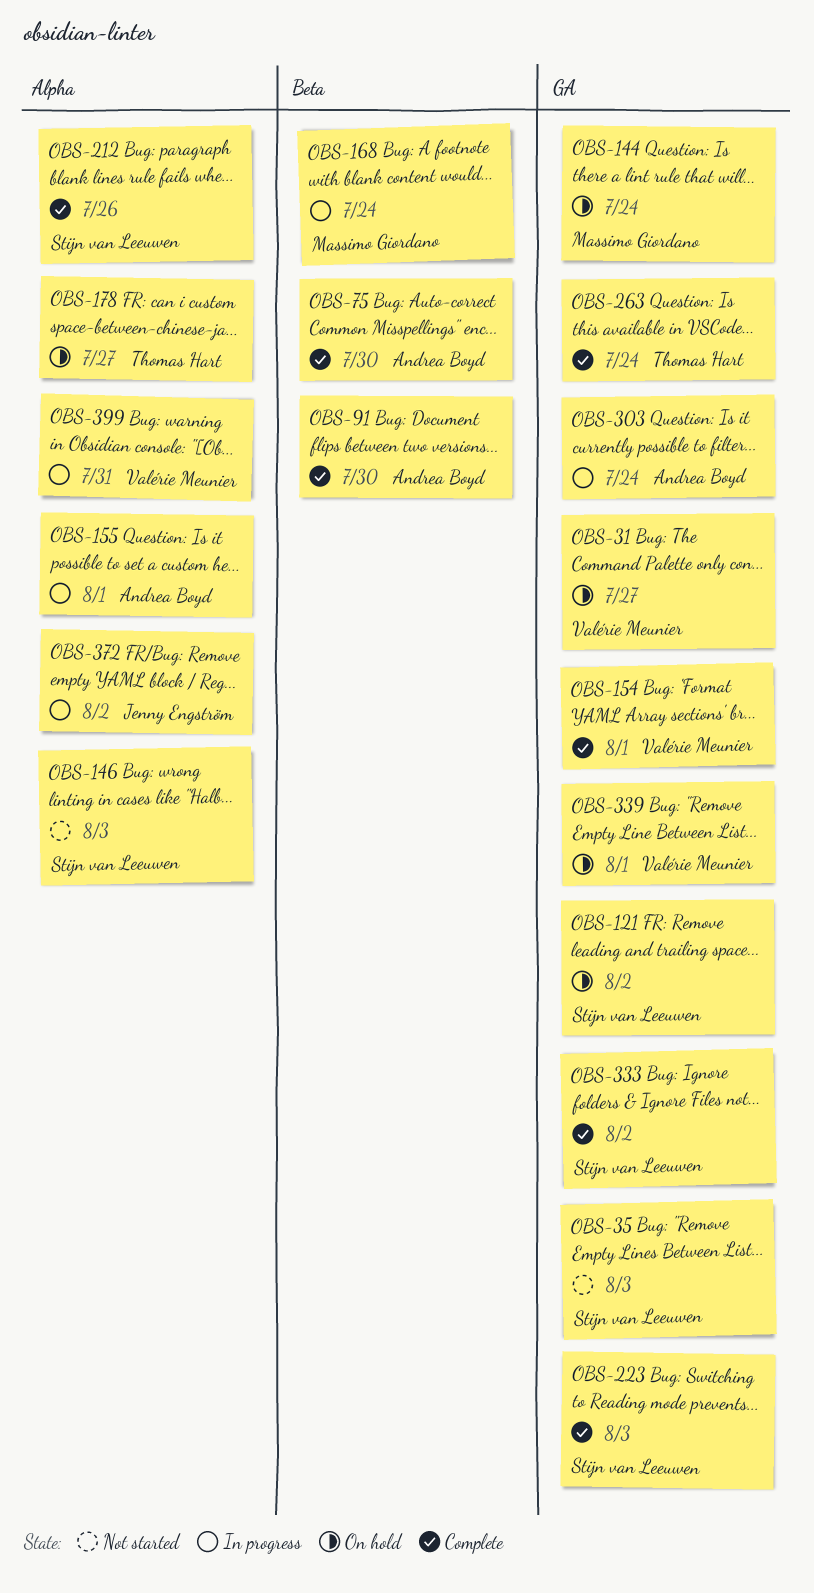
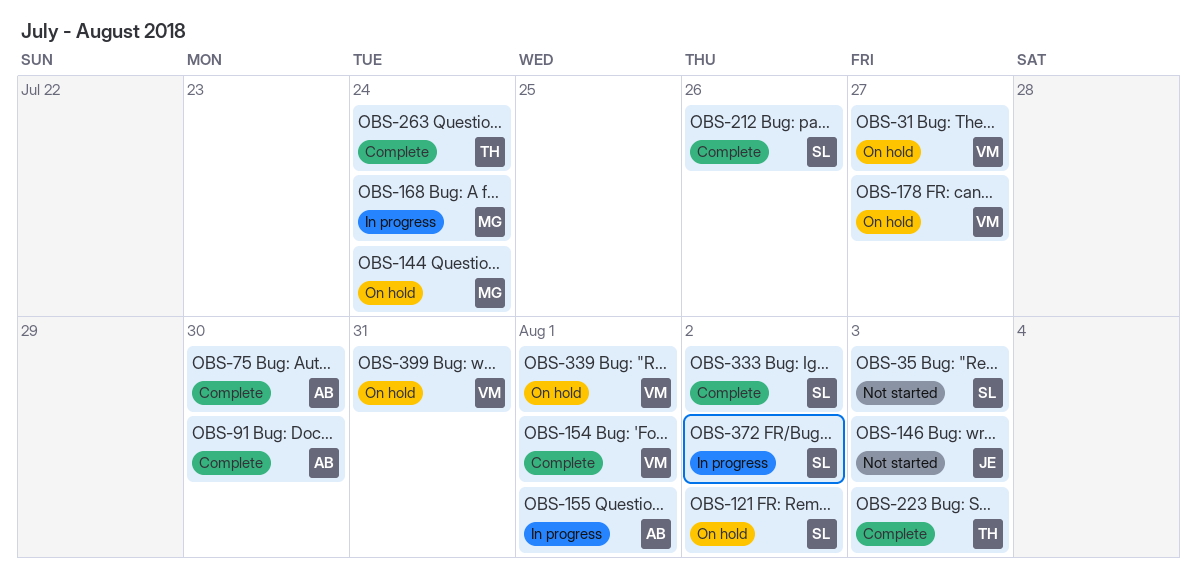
OBS-146, owner: Stijn van Leeuwen -> Jenny Engström
OBS-178, owner: Thomas Hart -> Valérie Meunier
OBS-223, owner: Stijn van Leeuwen -> Thomas Hart
OBS-303: present -> none
OBS-372, owner: Jenny Engström -> Stijn van Leeuwen
OBS-399, status: In progress -> On hold

